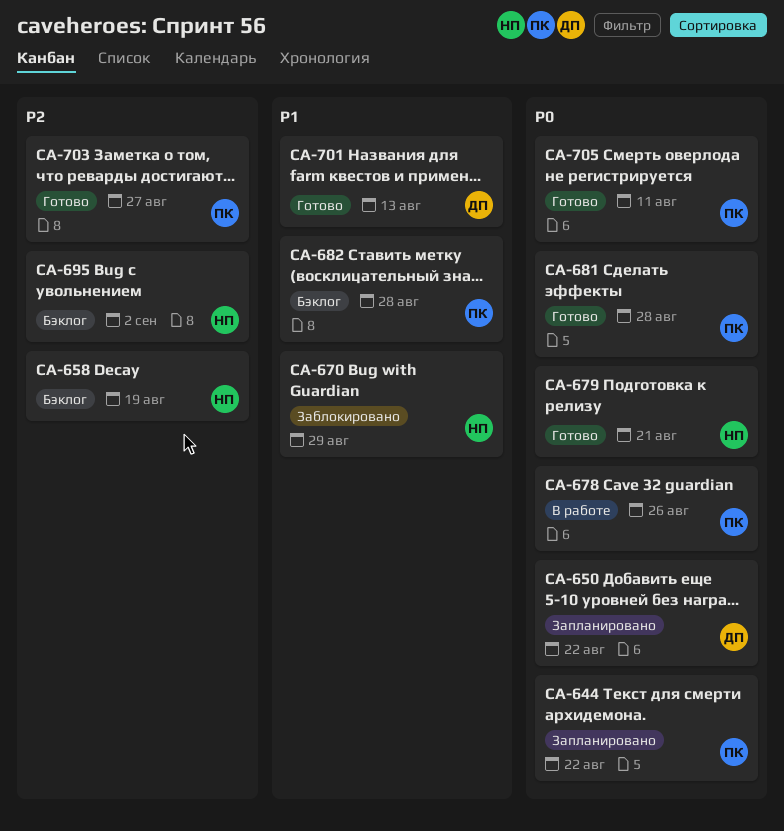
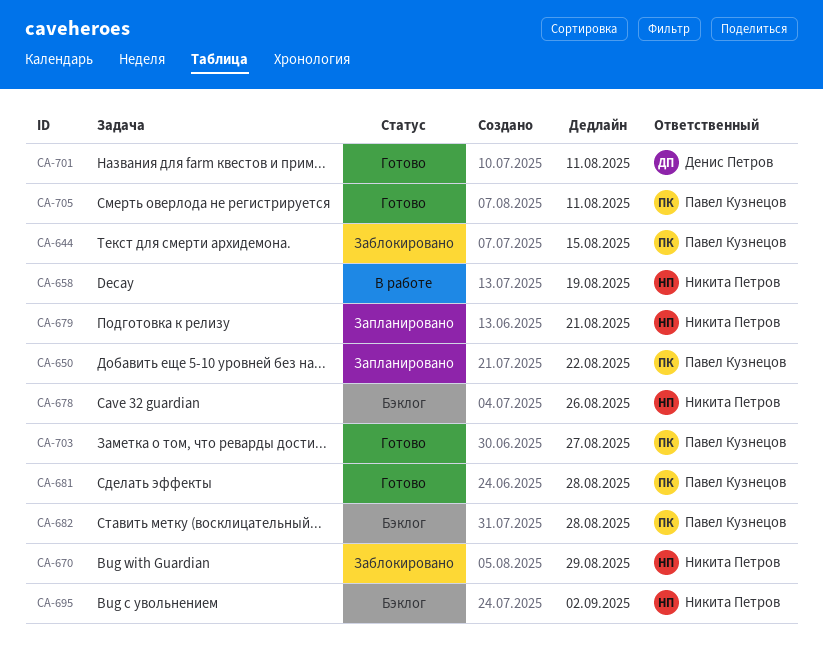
CA-644, status: Запланировано -> Заблокировано
CA-644, due: Aug 22 -> Aug 15
CA-650, owner: Денис Петров -> Павел Кузнецов
CA-658, status: Бэклог -> В работе
CA-678, status: В работе -> Бэклог
CA-678, owner: Павел Кузнецов -> Никита Петров
CA-679, status: Готово -> Запланировано
CA-701, due: Aug 13 -> Aug 11

